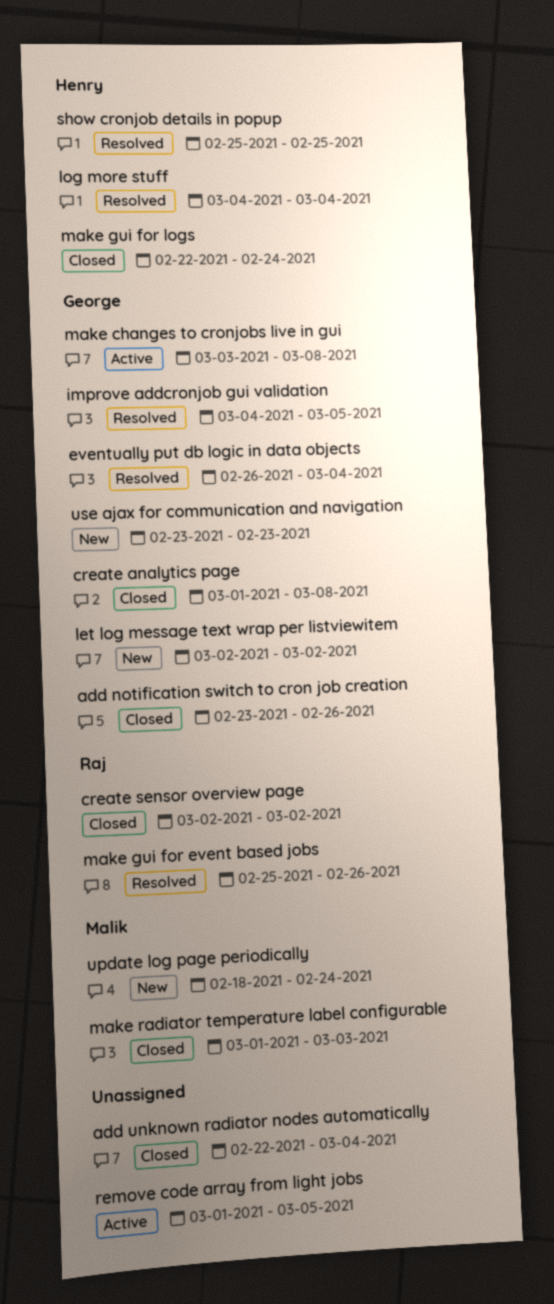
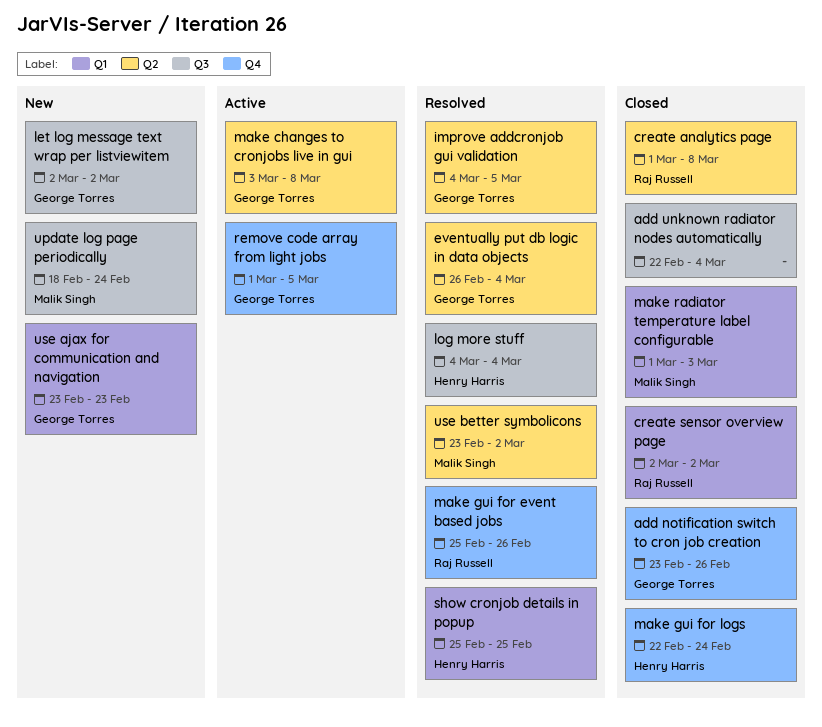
create analytics page, owner: George Torres -> Raj Russell
remove code array from light jobs, owner: none -> George Torres
use better symbolicons: none -> present

